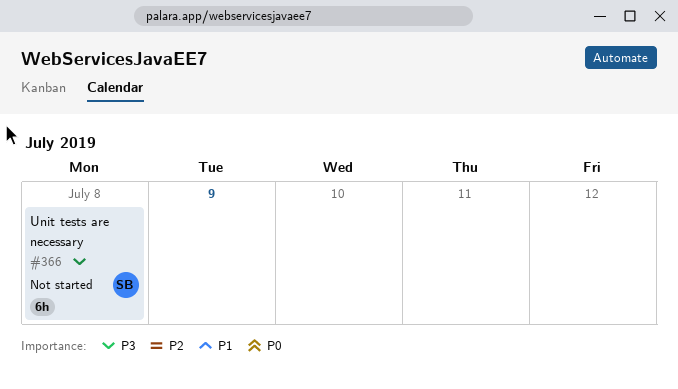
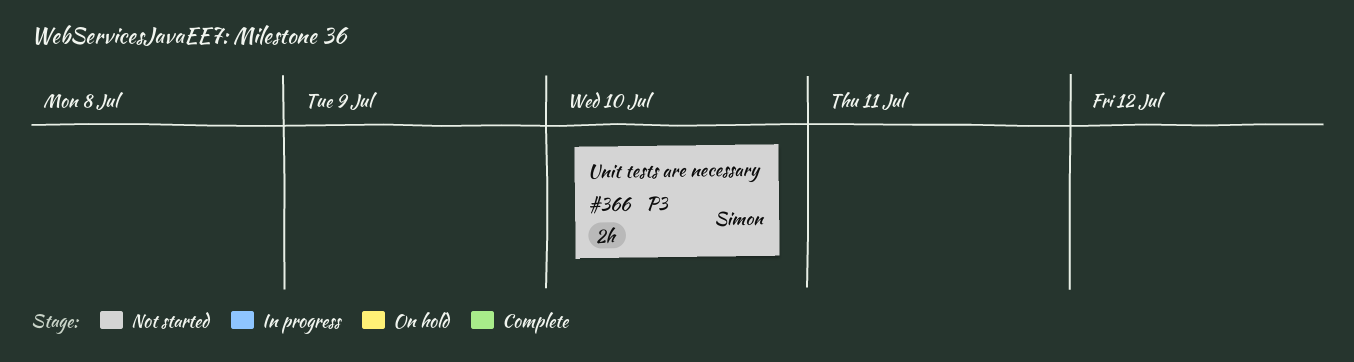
#366, estimate: 6h -> 2h
#366, due: Jul 8 -> Jul 10

